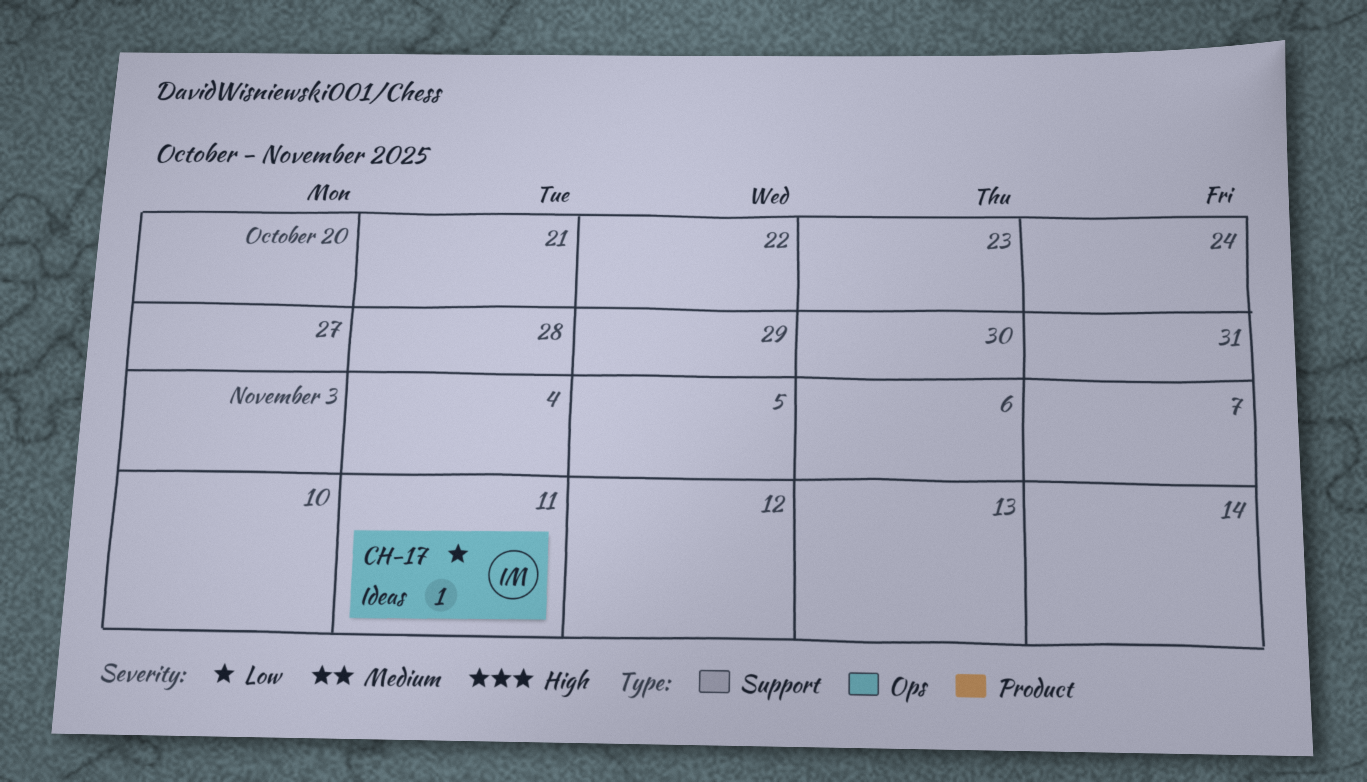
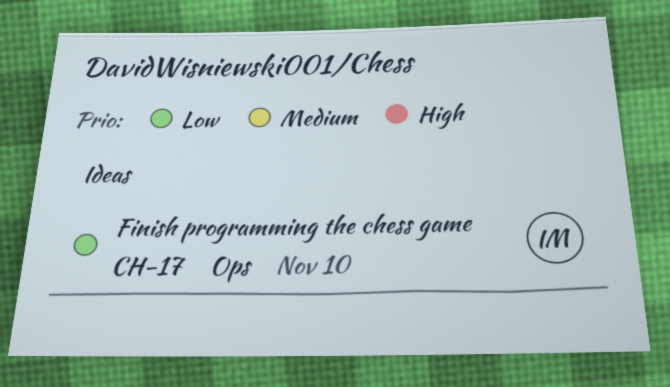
CH-17, due: Nov 11 -> Nov 10

